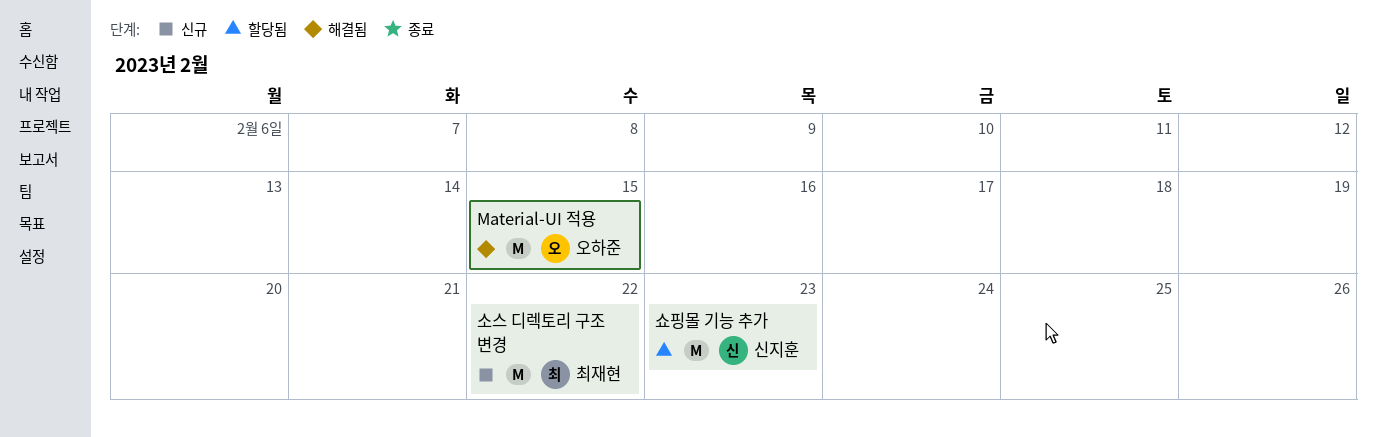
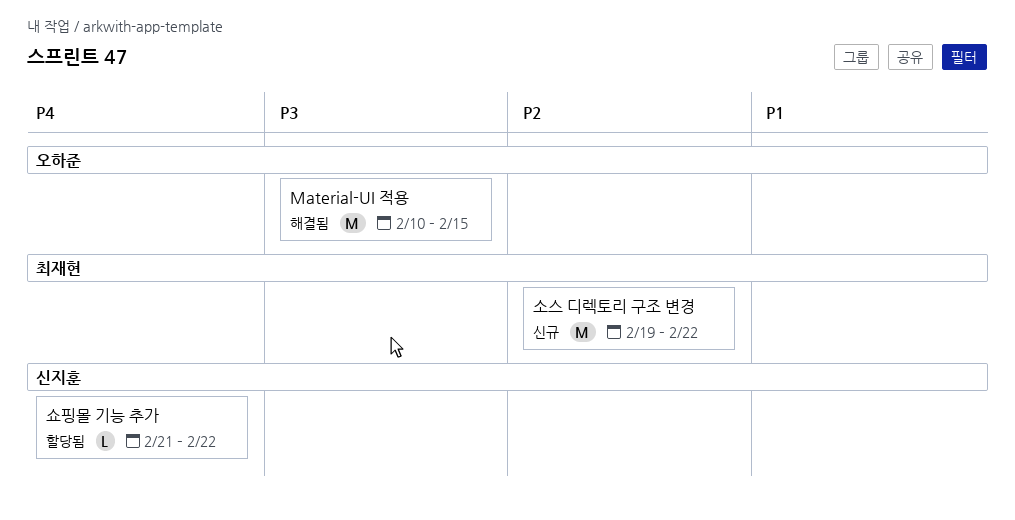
쇼핑몰 기능 추가, estimate: M -> L
쇼핑몰 기능 추가, due: Feb 23 -> Feb 22

